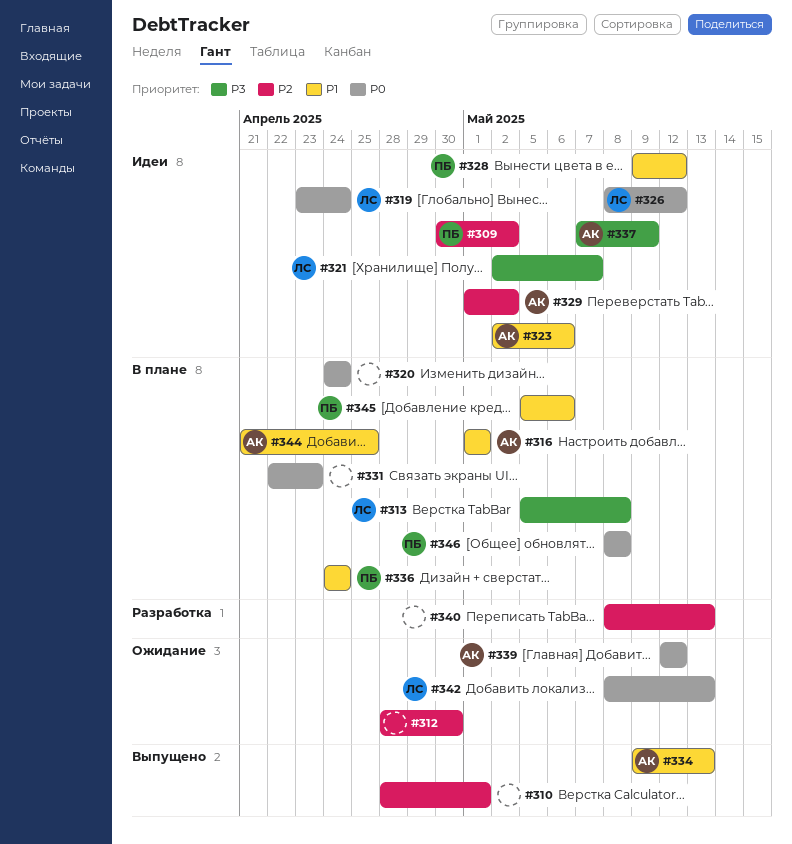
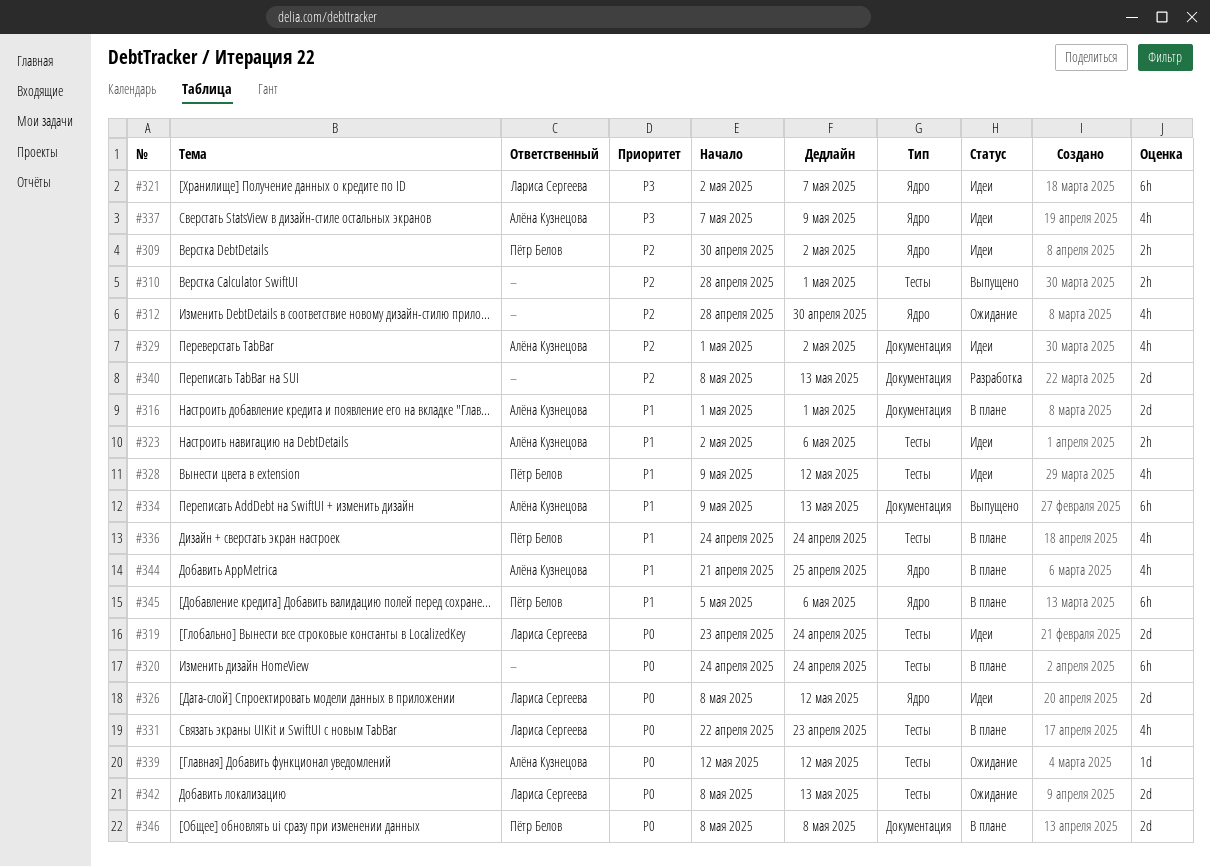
#313: present -> none
#331, owner: none -> Лариса Сергеева

